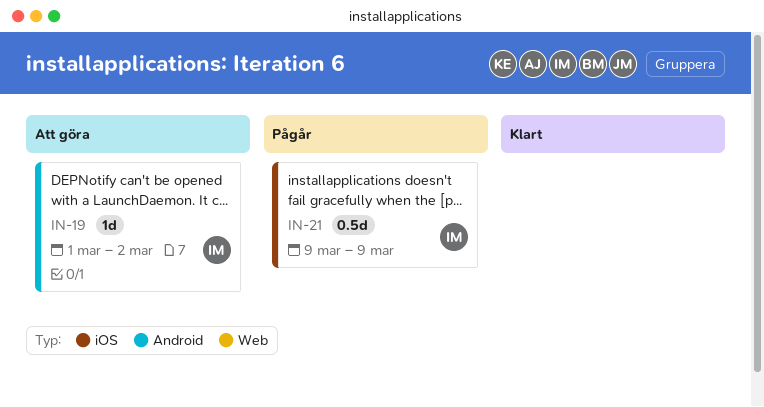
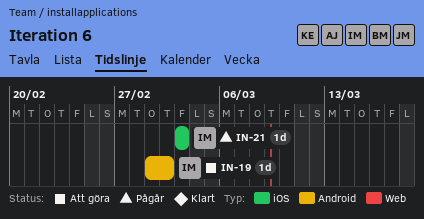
IN-21, estimate: 0.5d -> 1d
IN-21, start: Mar 9 -> Mar 3
IN-21, due: Mar 9 -> Mar 3

